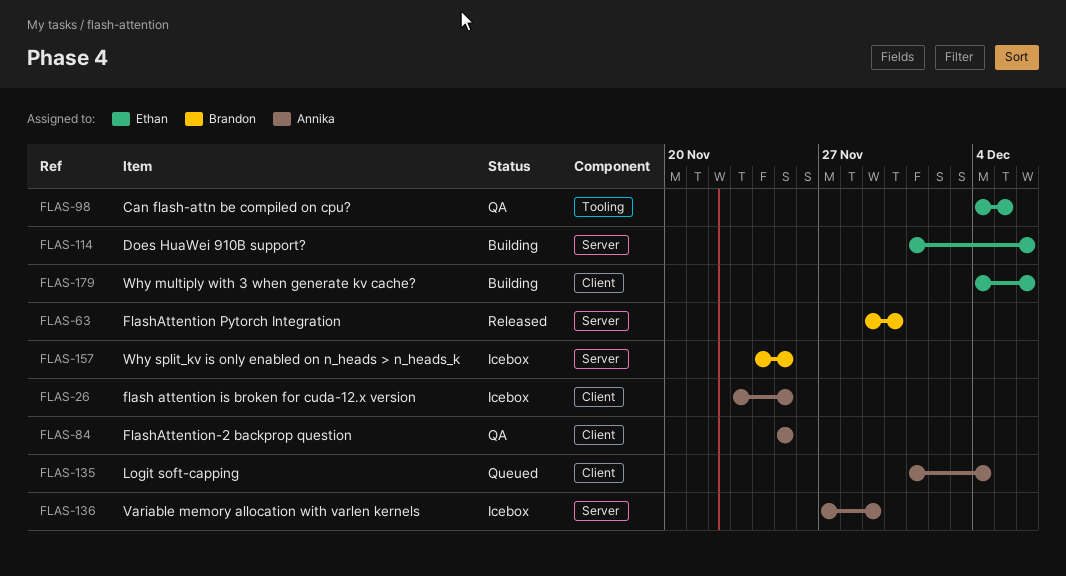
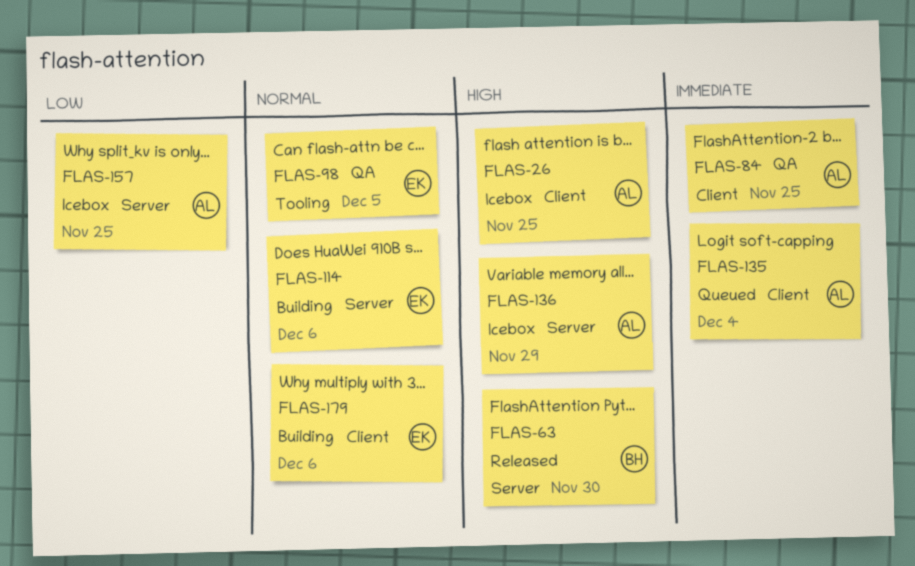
FLAS-157, owner: Brandon -> Annika

